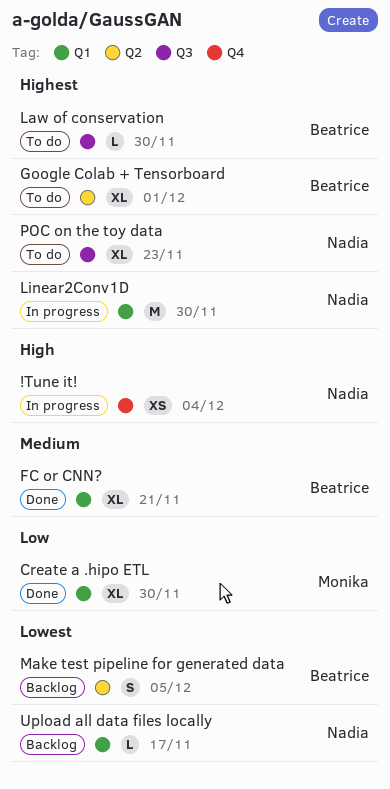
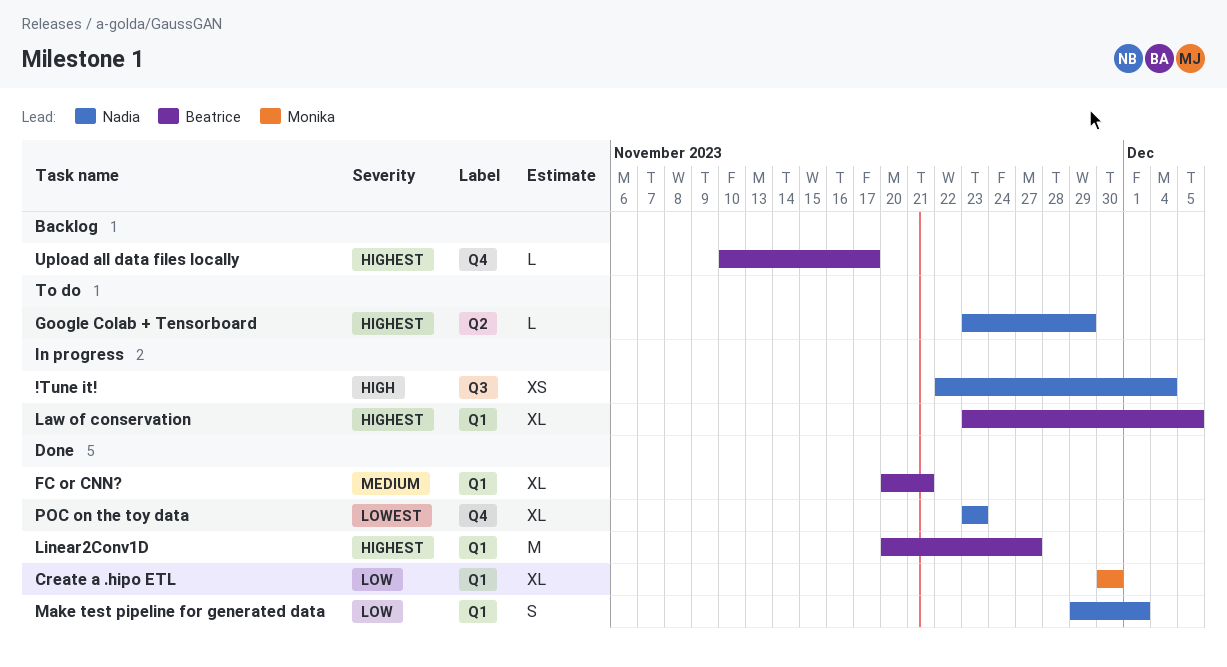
!Tune it!, label: Q4 -> Q3
Google Colab + Tensorboard, owner: Beatrice -> Nadia
Google Colab + Tensorboard, estimate: XL -> L
Google Colab + Tensorboard, due: Dec 1 -> Nov 29
Law of conservation, status: To do -> In progress
Law of conservation, label: Q3 -> Q1
Law of conservation, estimate: L -> XL
Law of conservation, due: Nov 30 -> Dec 5
Linear2Conv1D, status: In progress -> Done
Linear2Conv1D, owner: Nadia -> Beatrice
Linear2Conv1D, due: Nov 30 -> Nov 27
Make test pipeline for generated data, status: Backlog -> Done
Make test pipeline for generated data, owner: Beatrice -> Nadia
Make test pipeline for generated data, priority: Lowest -> Low
Make test pipeline for generated data, label: Q2 -> Q1
Make test pipeline for generated data, due: Dec 5 -> Dec 1
POC on the toy data, status: To do -> Done
POC on the toy data, priority: Highest -> Lowest
POC on the toy data, label: Q3 -> Q4
Upload all data files locally, owner: Nadia -> Beatrice
Upload all data files locally, priority: Lowest -> Highest
Upload all data files locally, label: Q1 -> Q4

